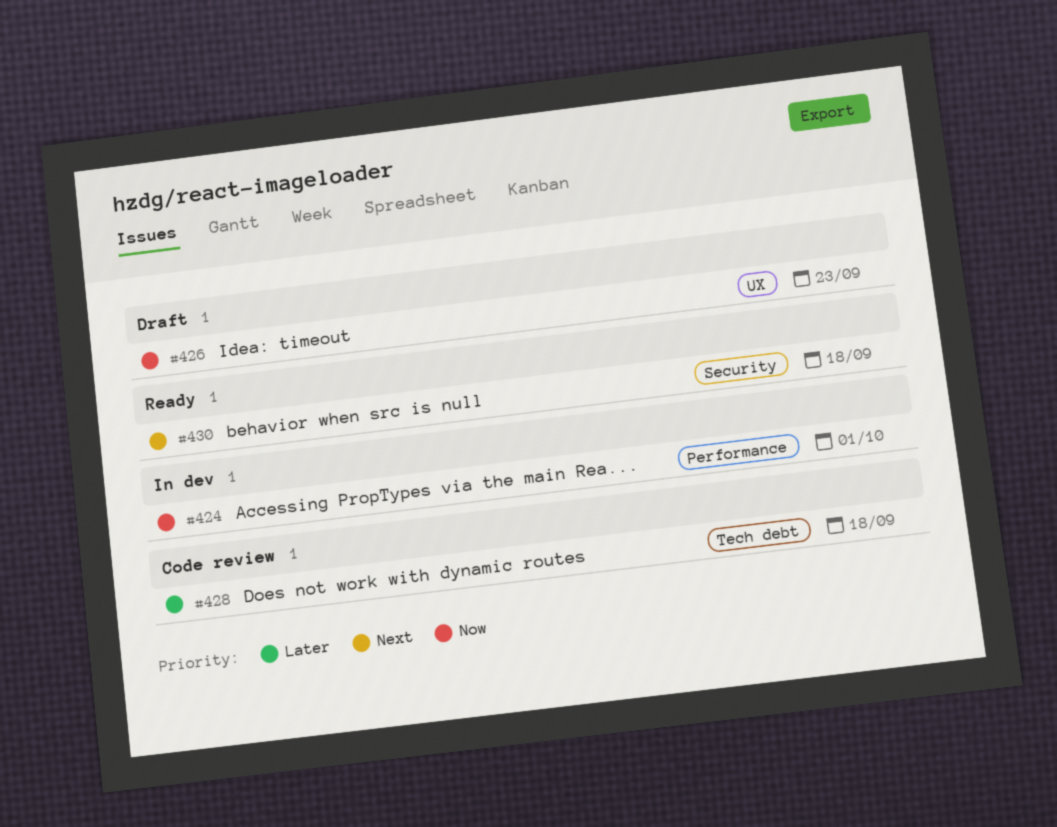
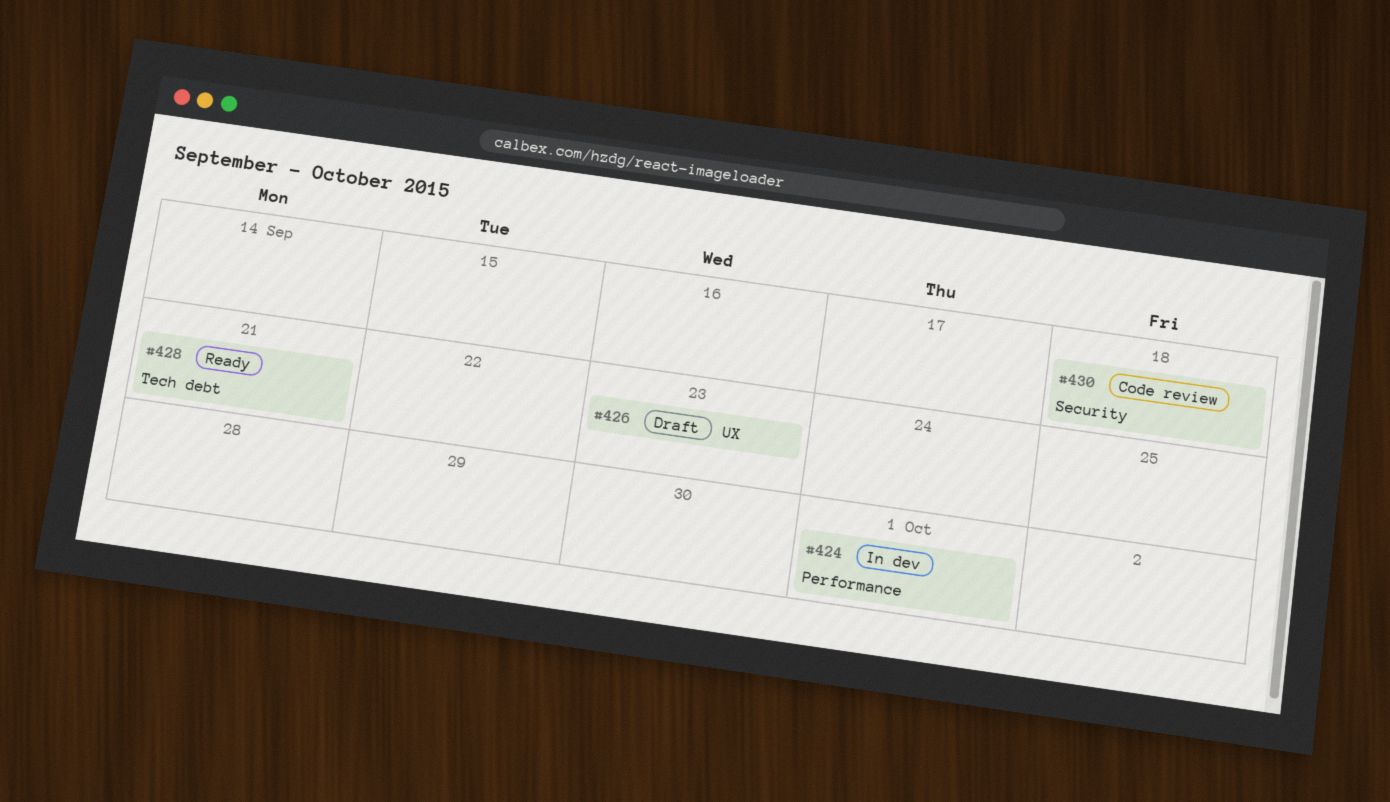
#428, status: Code review -> Ready
#428, due: Sep 18 -> Sep 21
#430, status: Ready -> Code review

